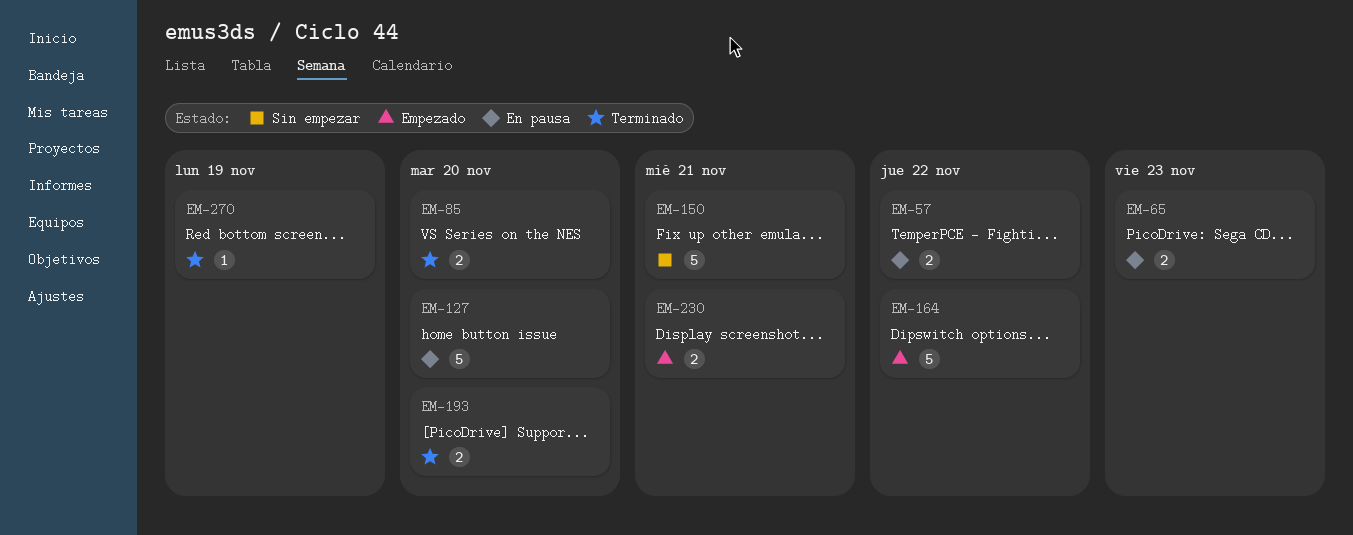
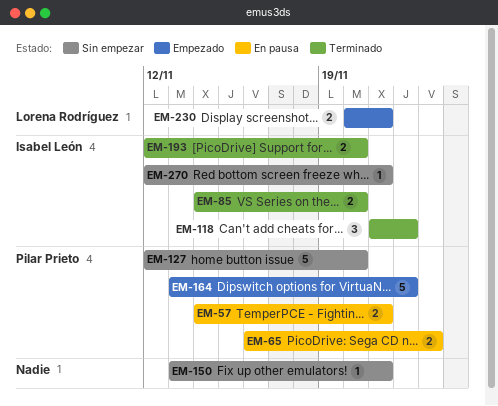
EM-57, due: Nov 22 -> Nov 21
EM-118: none -> present
EM-127, status: En pausa -> Sin empezar
EM-150, estimate: 5 -> 1
EM-270, status: Terminado -> Sin empezar
EM-270, due: Nov 19 -> Nov 21

